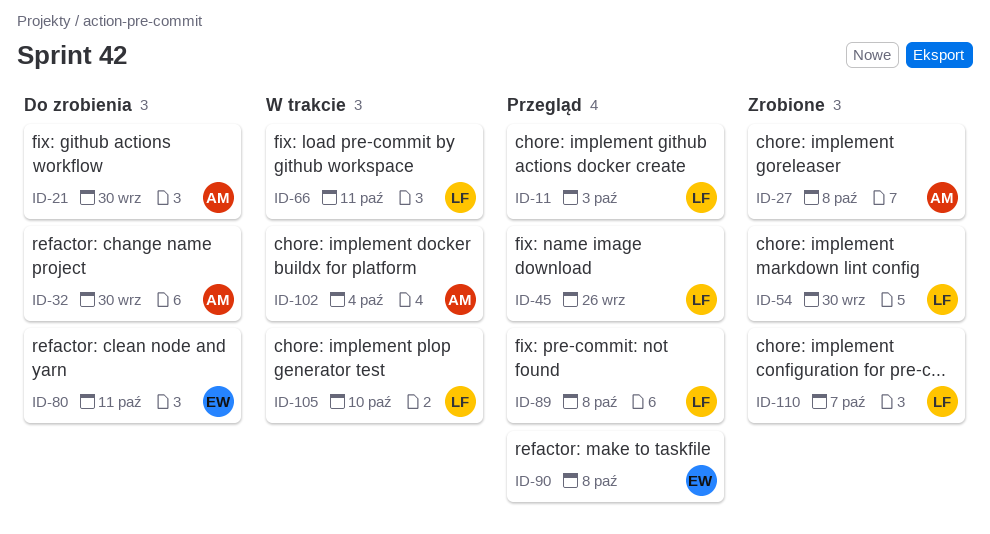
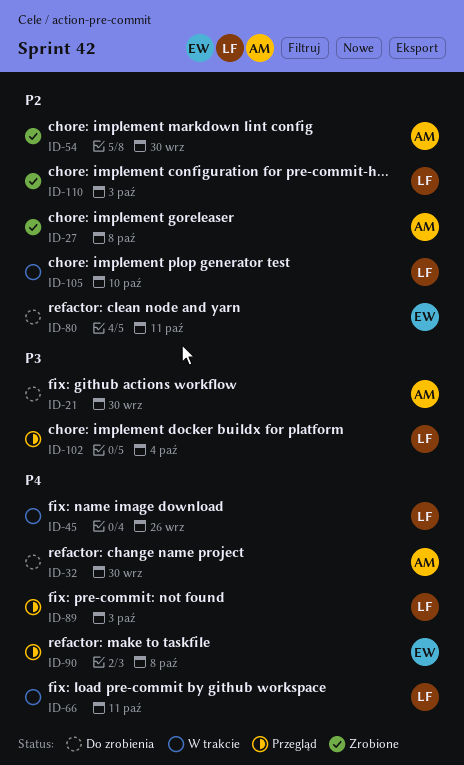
ID-11: present -> none
ID-45, status: Przegląd -> W trakcie
ID-54, owner: LF -> AM
ID-89, due: Oct 8 -> Oct 3
ID-102, status: W trakcie -> Przegląd
ID-102, owner: AM -> LF
ID-110, due: Oct 7 -> Oct 3

